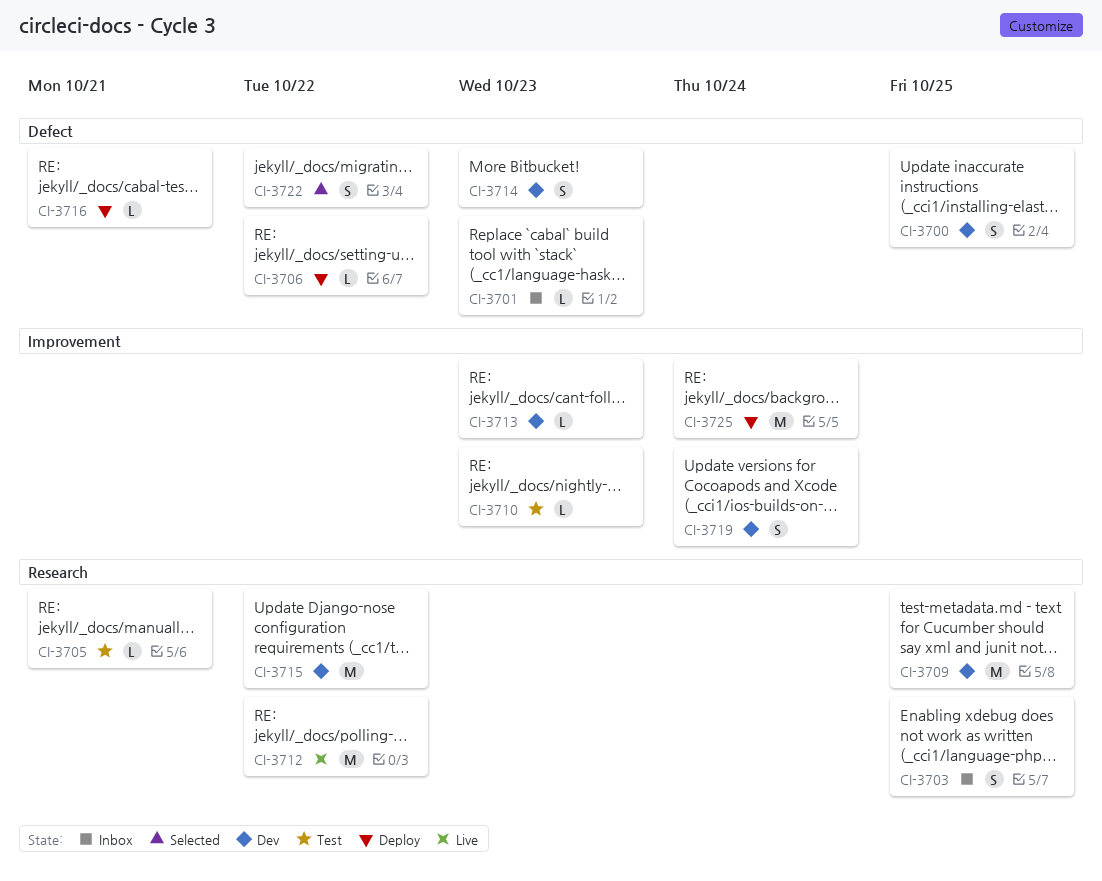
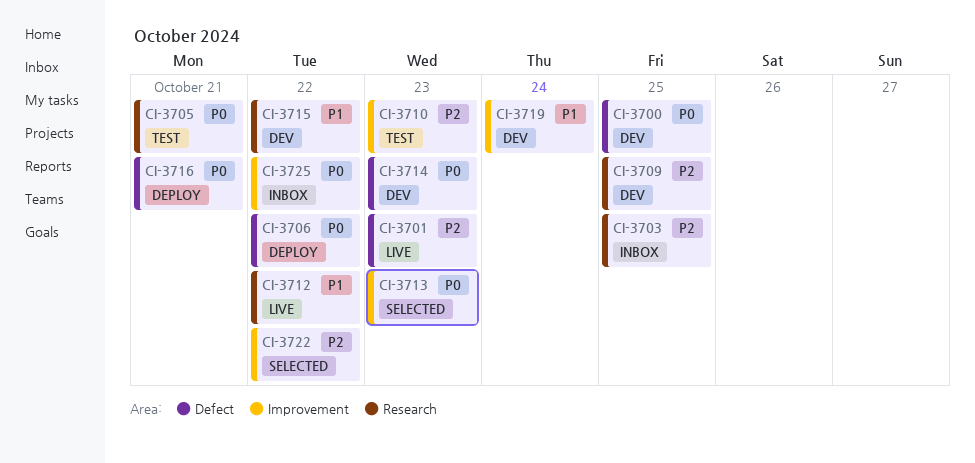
CI-3701, status: Inbox -> Live
CI-3713, status: Dev -> Selected
CI-3722, label: Defect -> Improvement
CI-3725, status: Deploy -> Inbox
CI-3725, due: Oct 24 -> Oct 22

